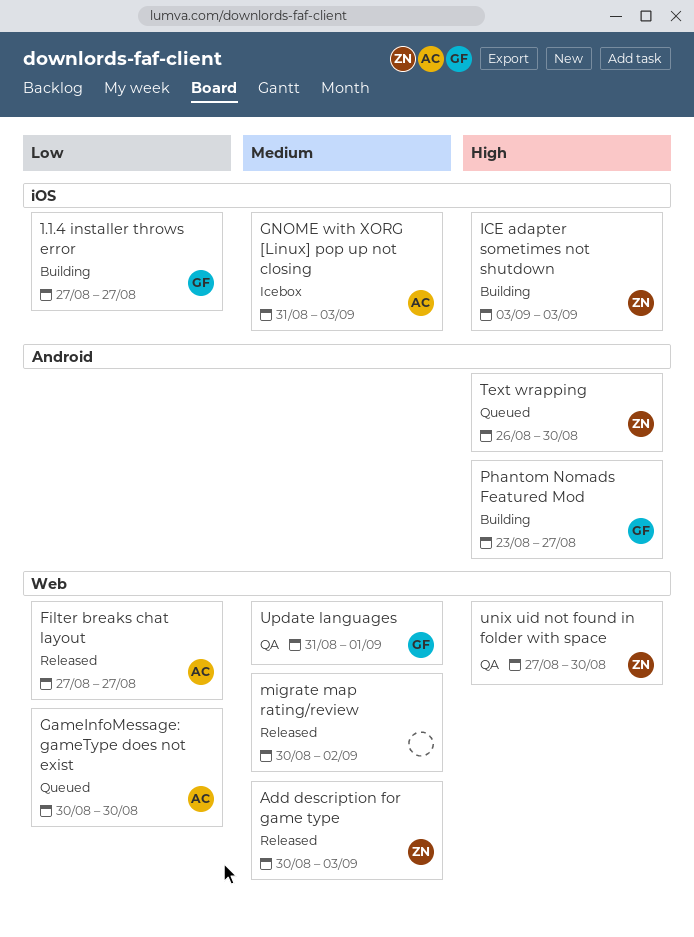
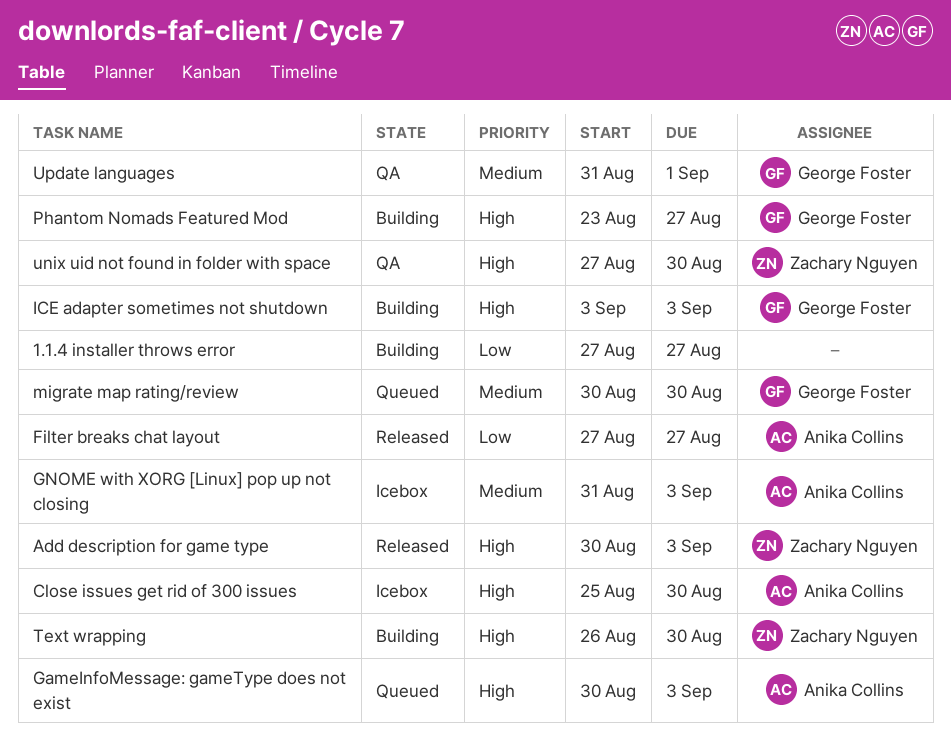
1.1.4 installer throws error, owner: George Foster -> none
Add description for game type, priority: Medium -> High
Close issues get rid of 300 issues: none -> present
GameInfoMessage: gameType does not exist, priority: Low -> High
GameInfoMessage: gameType does not exist, due: Aug 30 -> Sep 3
ICE adapter sometimes not shutdown, owner: Zachary Nguyen -> George Foster
migrate map rating/review, status: Released -> Queued
migrate map rating/review, owner: none -> George Foster
migrate map rating/review, due: Sep 2 -> Aug 30
Text wrapping, status: Queued -> Building

